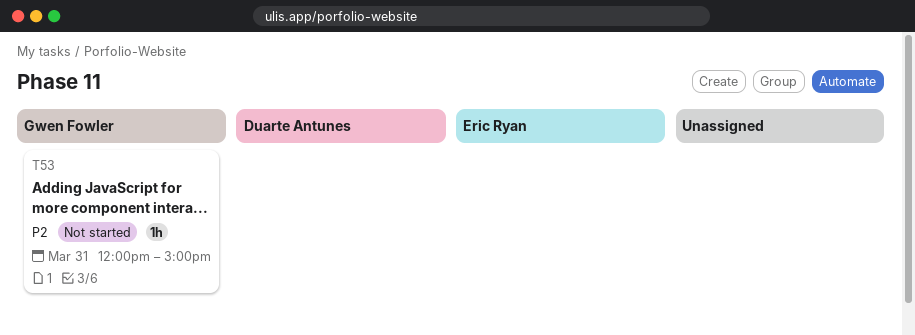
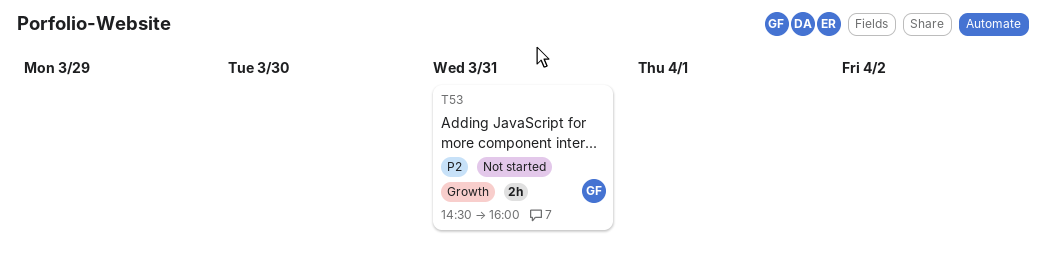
T53, estimate: 1h -> 2h
T53, begins: 12:00 -> 14:30
T53, ends: 15:00 -> 16:00

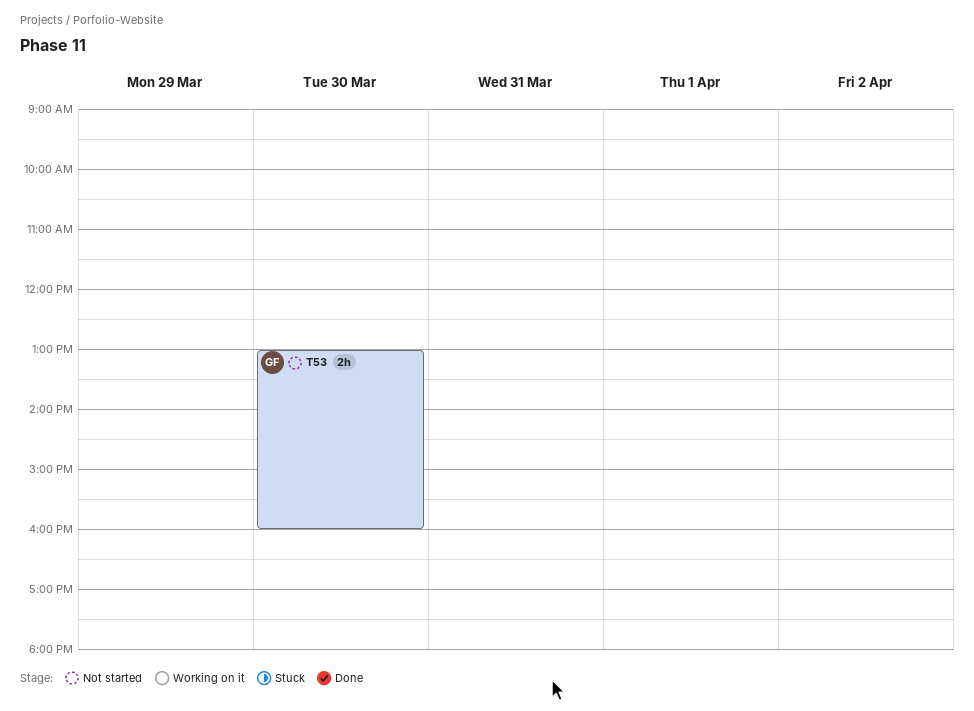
T53, day: Mar 31 -> Mar 30
T53, begins: 14:30 -> 13:00

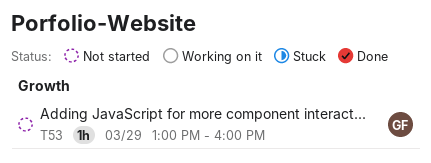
T53, estimate: 2h -> 1h
T53, day: Mar 30 -> Mar 29

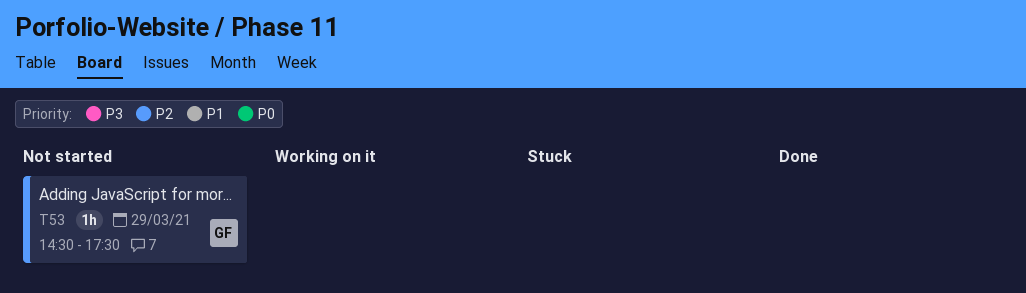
T53, begins: 13:00 -> 14:30
T53, ends: 16:00 -> 17:30

